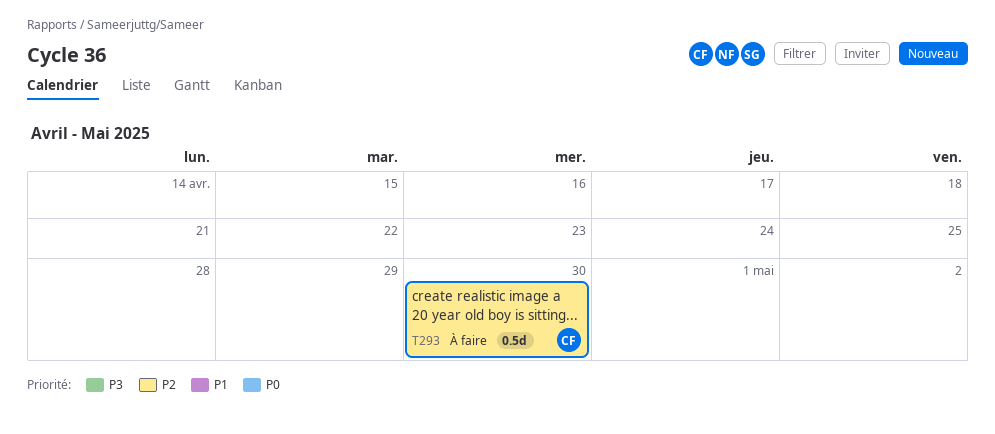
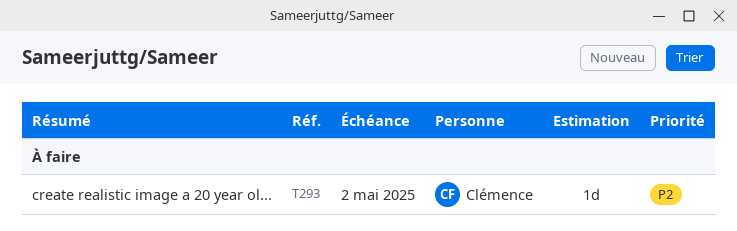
T293, estimate: 0.5d -> 1d
T293, due: Apr 30 -> May 2

